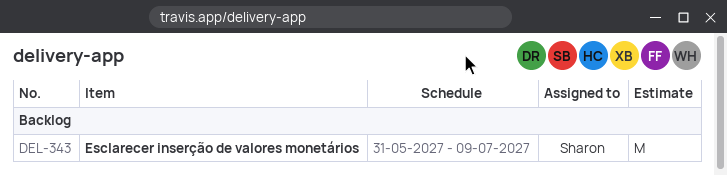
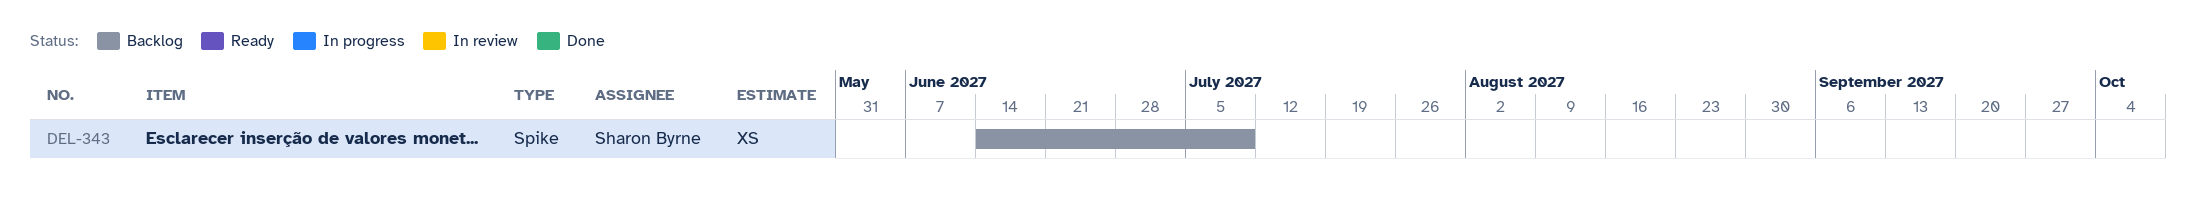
DEL-343, estimate: M -> XS
DEL-343, start: May 31 -> Jun 14

